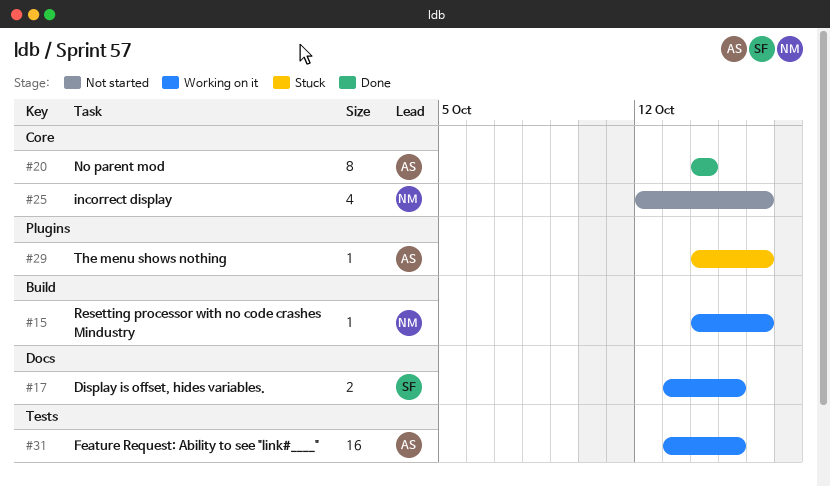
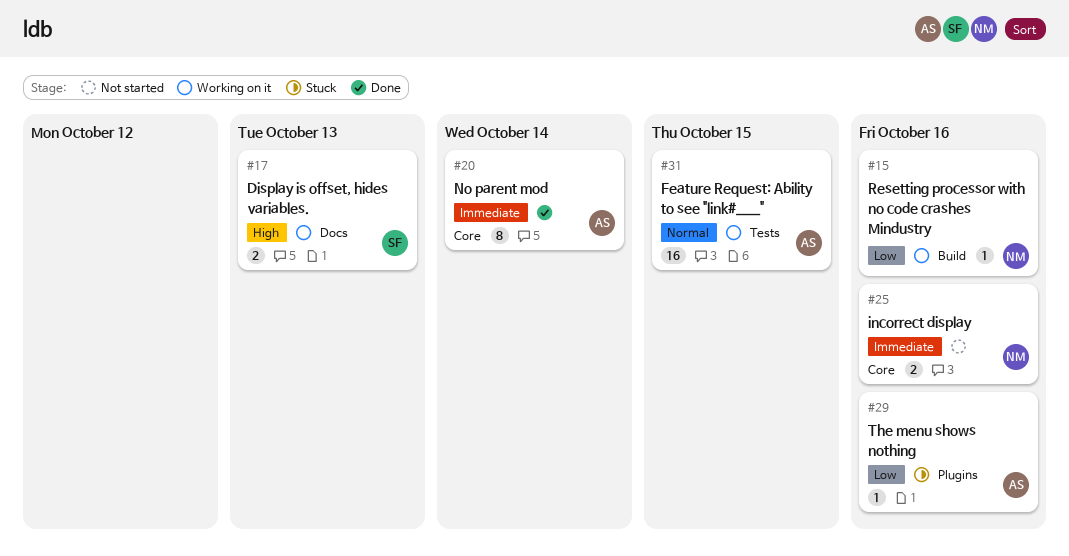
#17, due: Oct 15 -> Oct 13
#25, estimate: 4 -> 2

